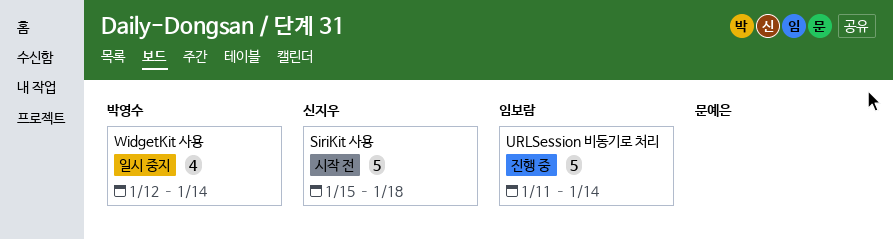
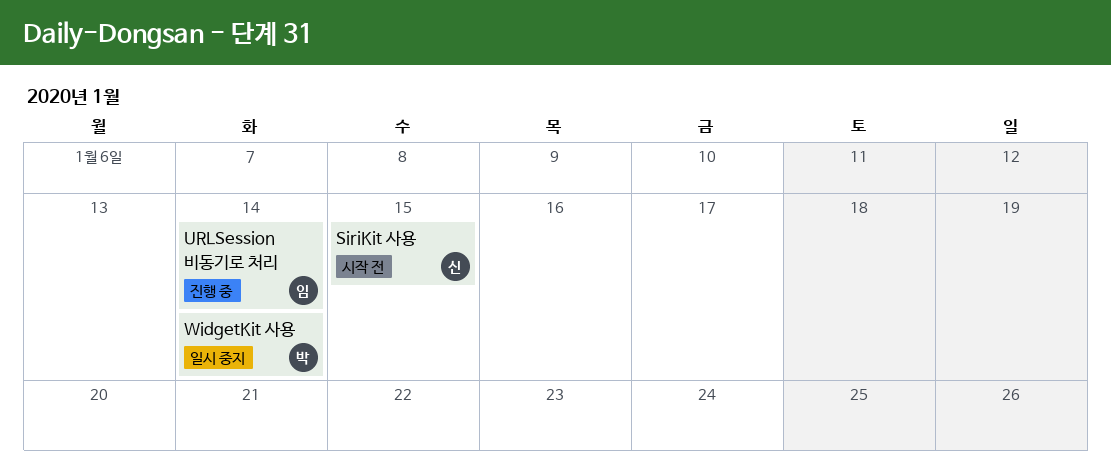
SiriKit 사용, due: Jan 18 -> Jan 15

